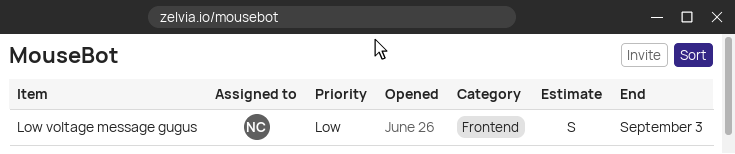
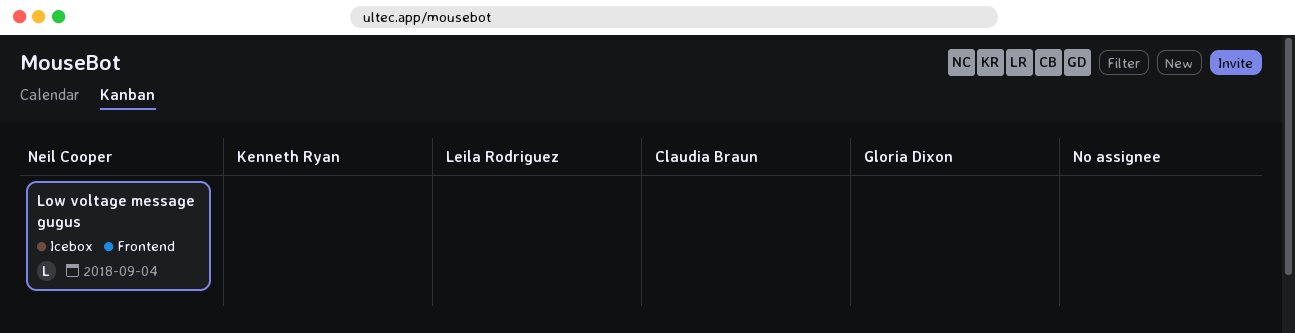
Low voltage message gugus, estimate: S -> L
Low voltage message gugus, due: Sep 3 -> Sep 4

